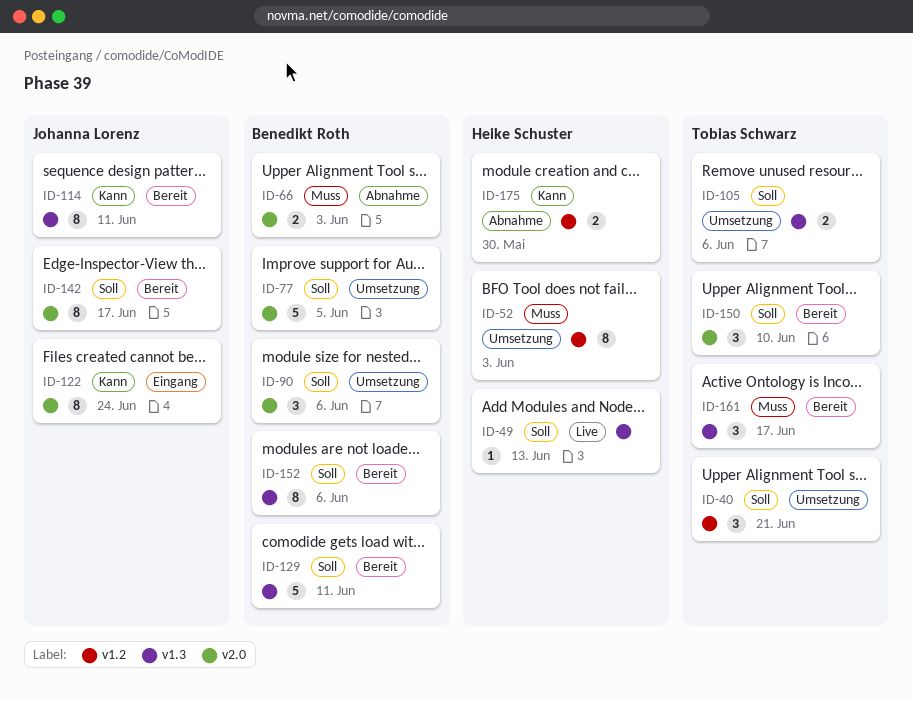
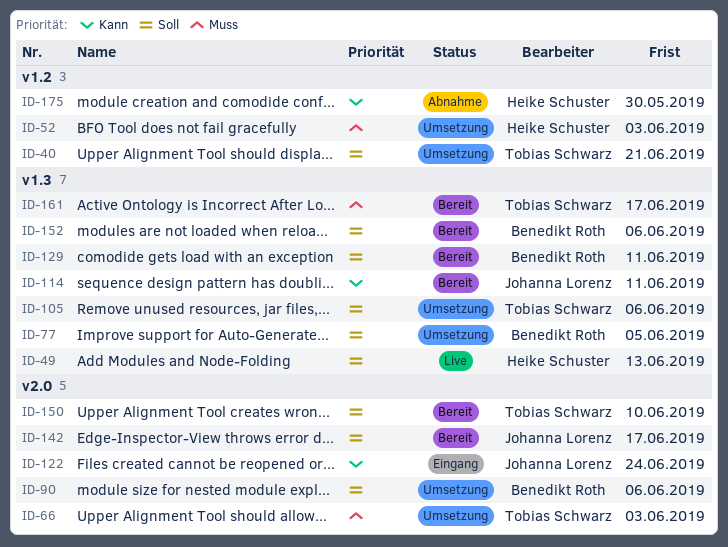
ID-66, status: Abnahme -> Umsetzung
ID-66, owner: Benedikt Roth -> Tobias Schwarz
ID-77, label: v2.0 -> v1.3

